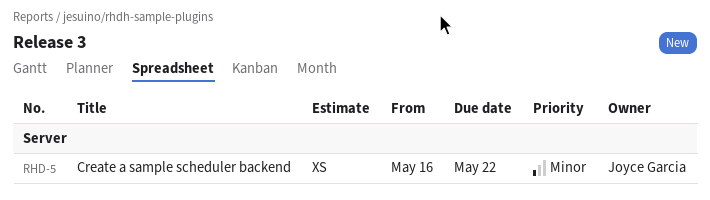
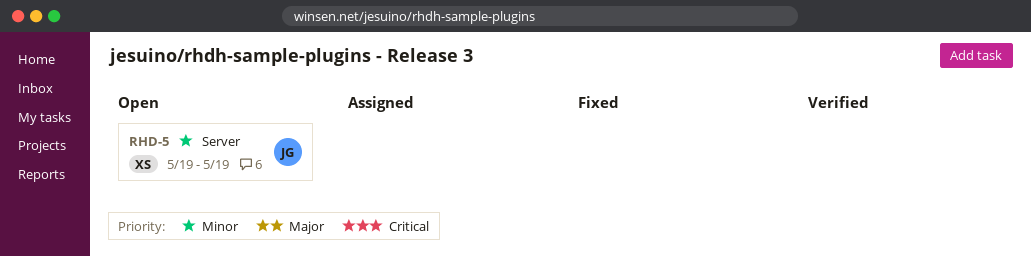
RHD-5, start: May 16 -> May 19
RHD-5, due: May 22 -> May 19

